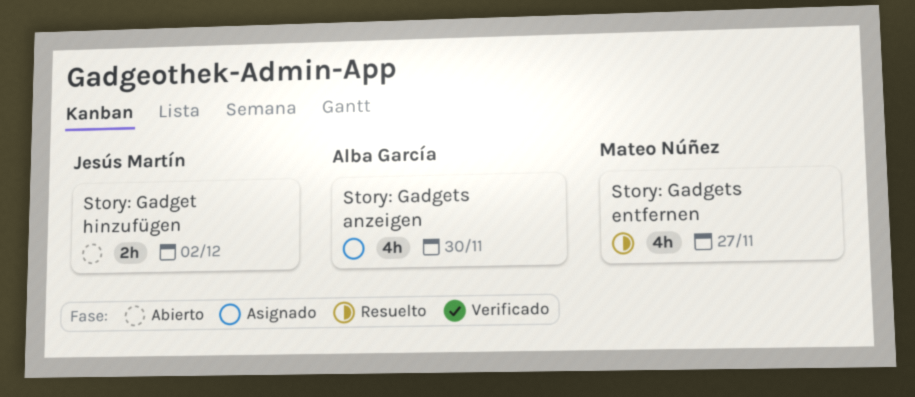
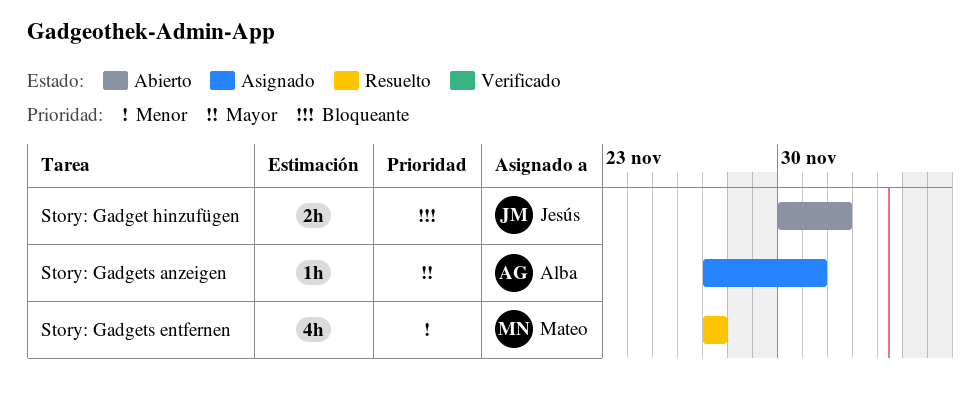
Story: Gadgets anzeigen, estimate: 4h -> 1h
Story: Gadgets anzeigen, due: Nov 30 -> Dec 1

